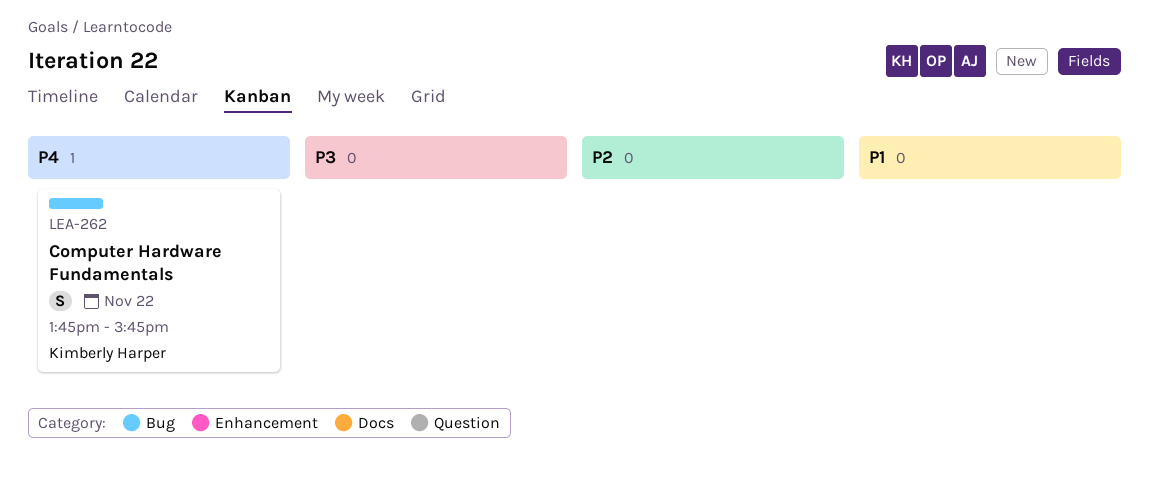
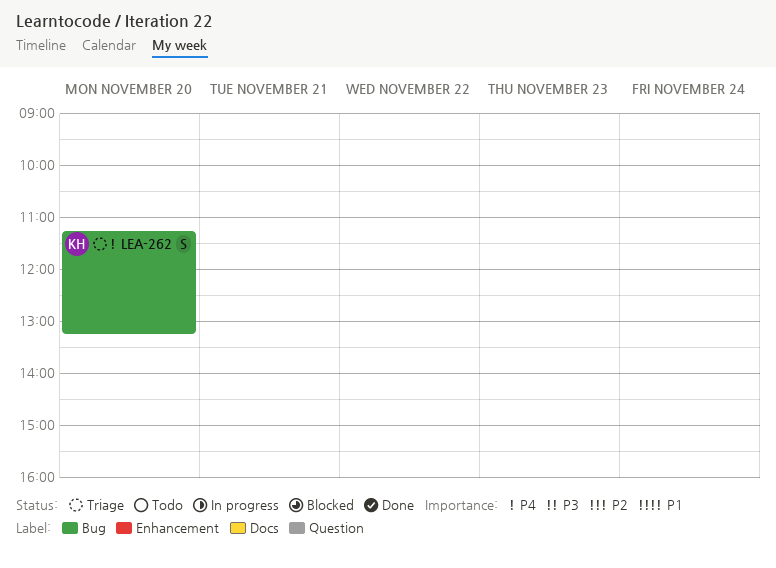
LEA-262, day: Nov 22 -> Nov 20
LEA-262, begins: 13:45 -> 11:15
LEA-262, ends: 15:45 -> 13:15

